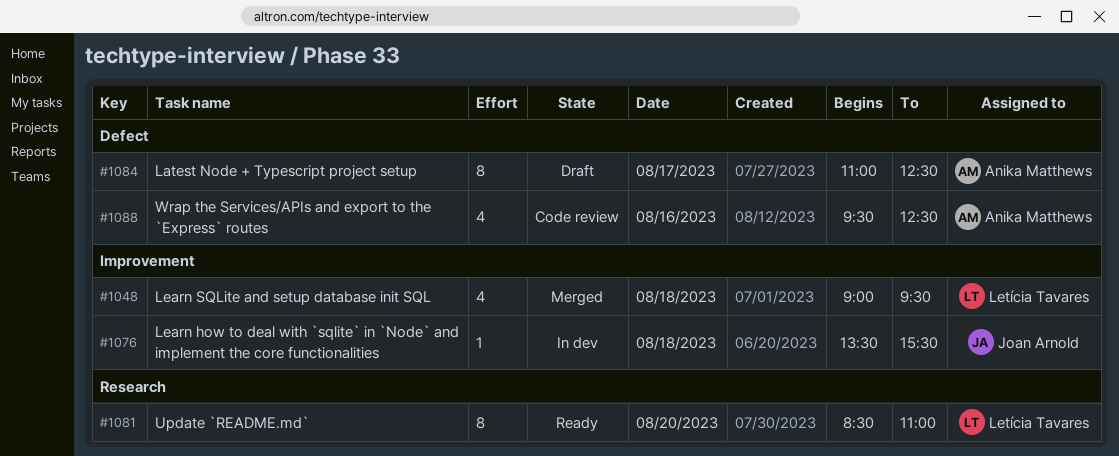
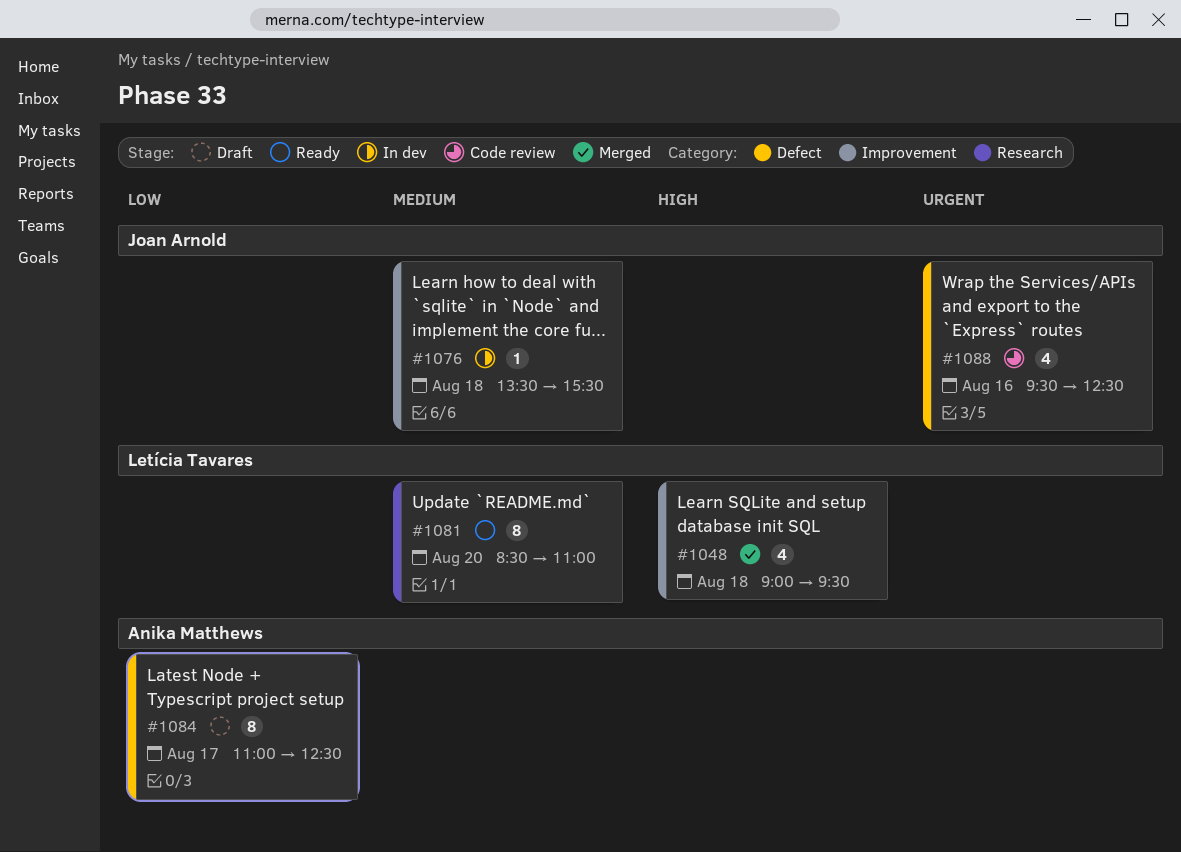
#1088, owner: Anika Matthews -> Joan Arnold

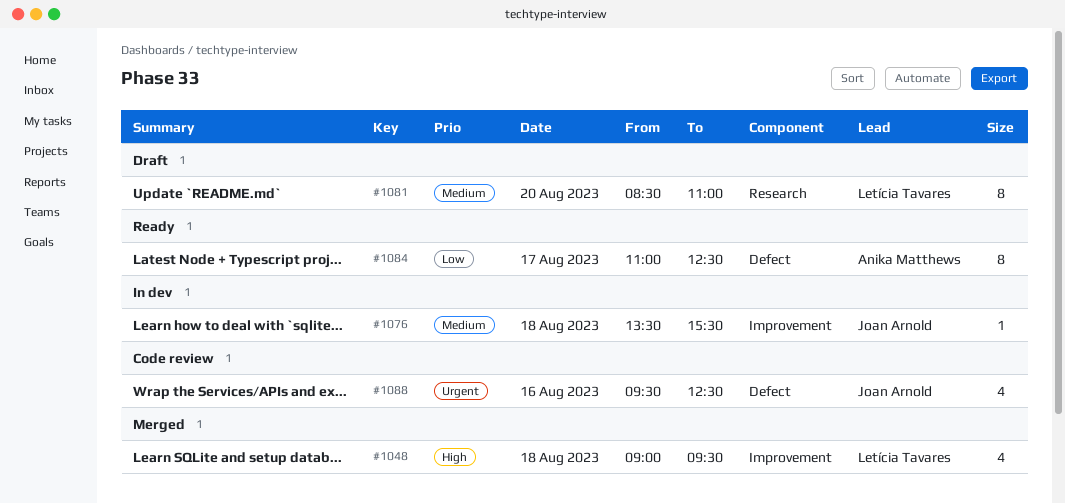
#1081, status: Ready -> Draft
#1084, status: Draft -> Ready

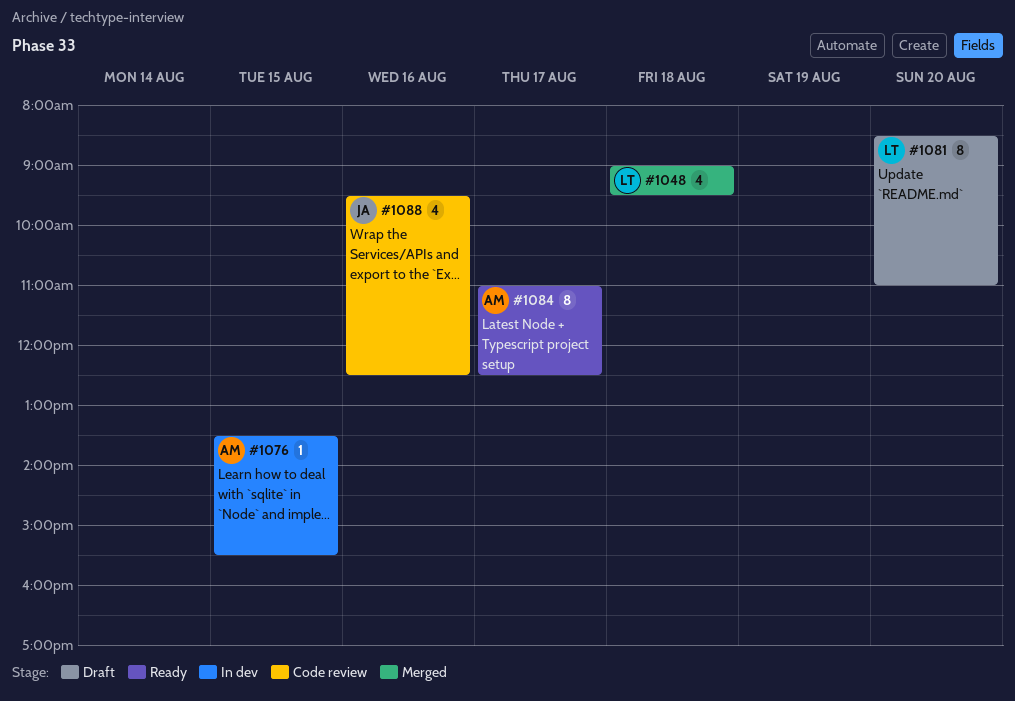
#1076, owner: Joan Arnold -> Anika Matthews
#1076, day: Aug 18 -> Aug 15

